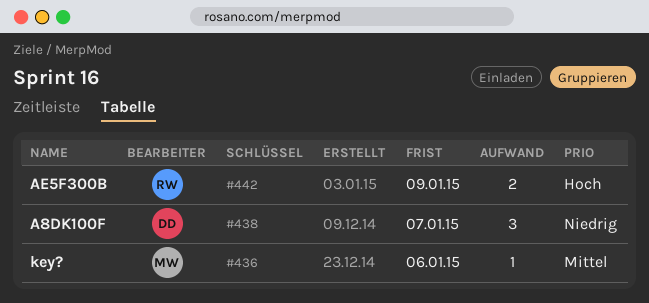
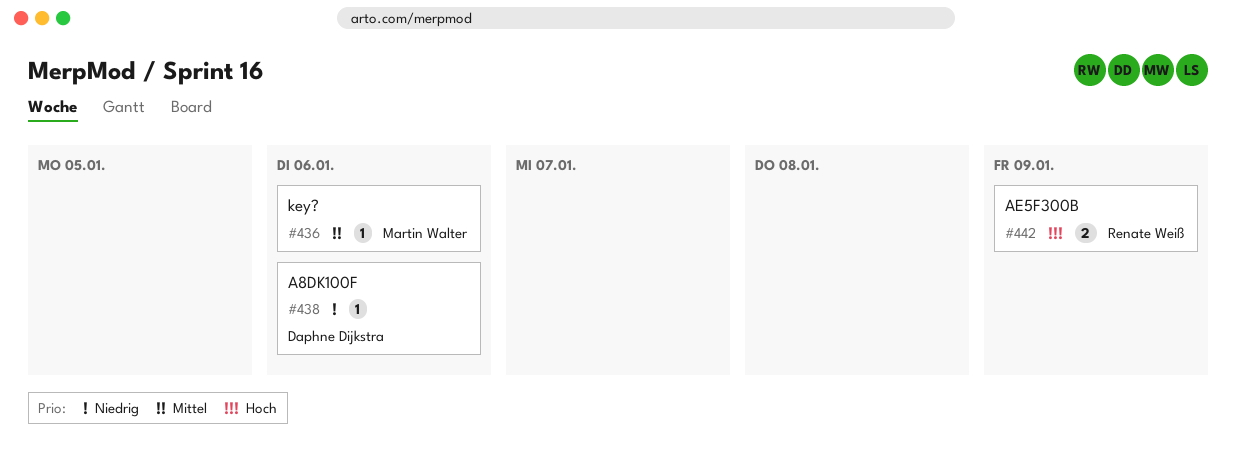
#438, estimate: 3 -> 1
#438, due: Jan 7 -> Jan 6

